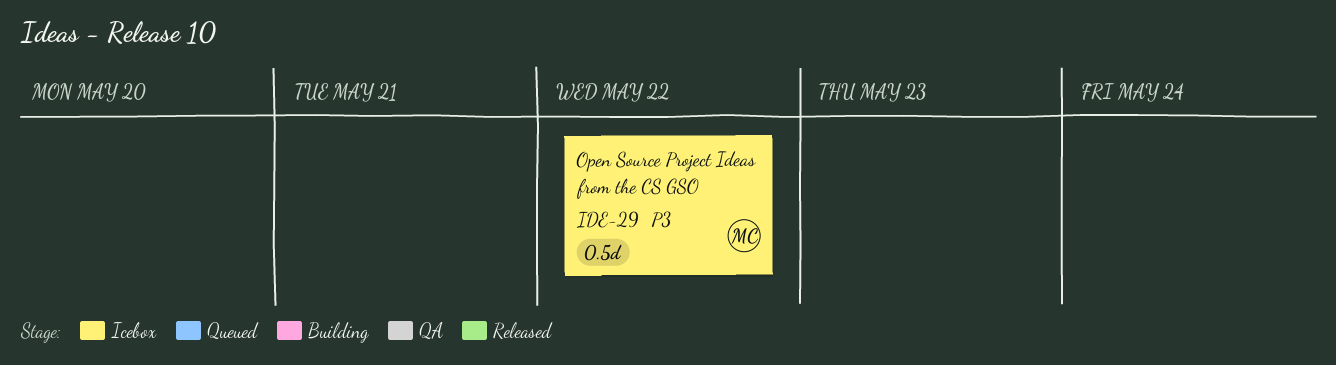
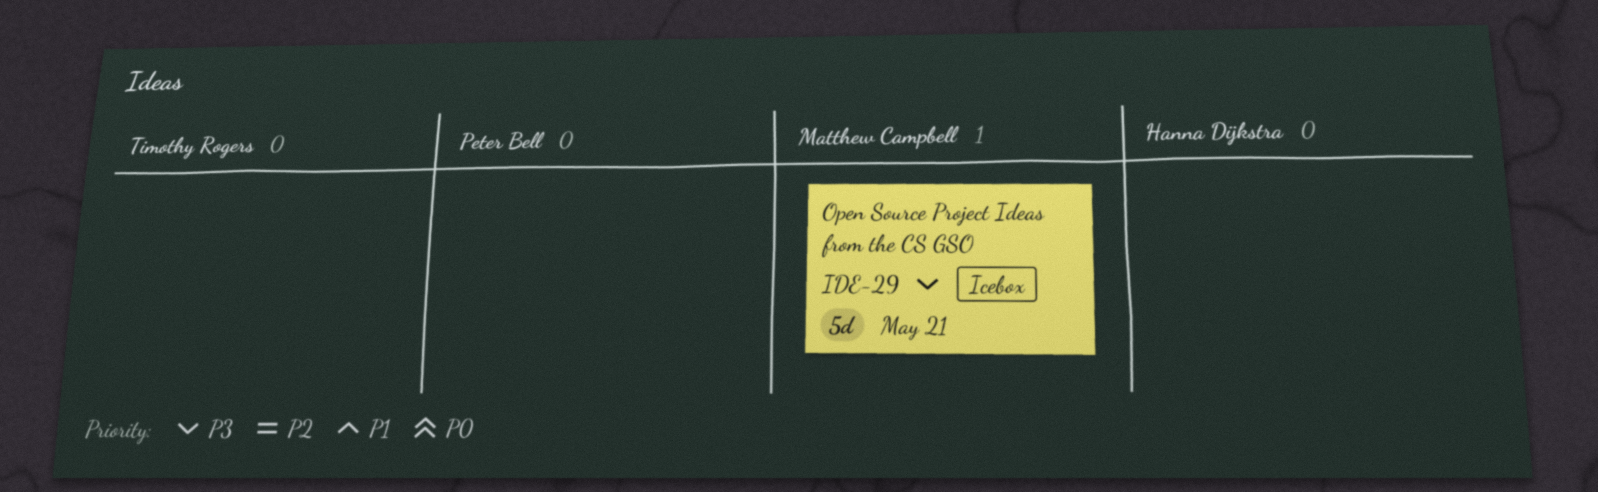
IDE-29, estimate: 0.5d -> 5d
IDE-29, due: May 22 -> May 21

